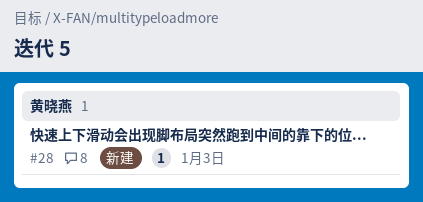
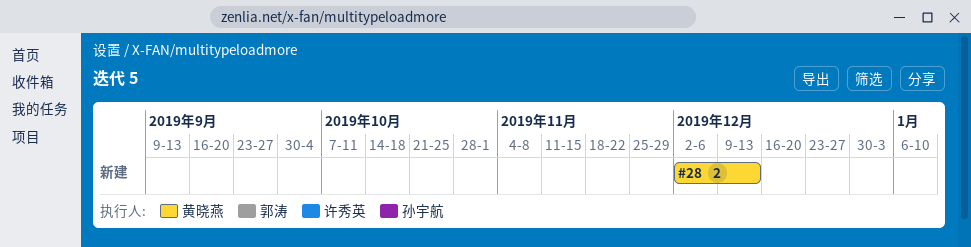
#28, estimate: 1 -> 2
#28, due: Jan 3 -> Dec 13

